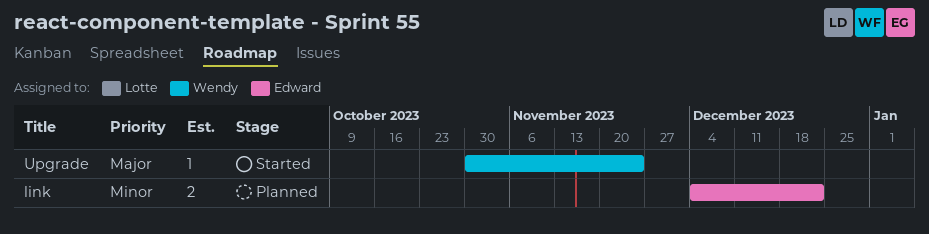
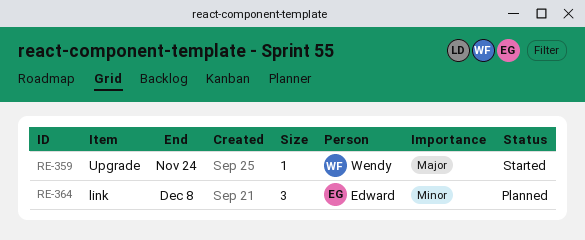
link, estimate: 2 -> 3
link, due: Dec 22 -> Dec 8

